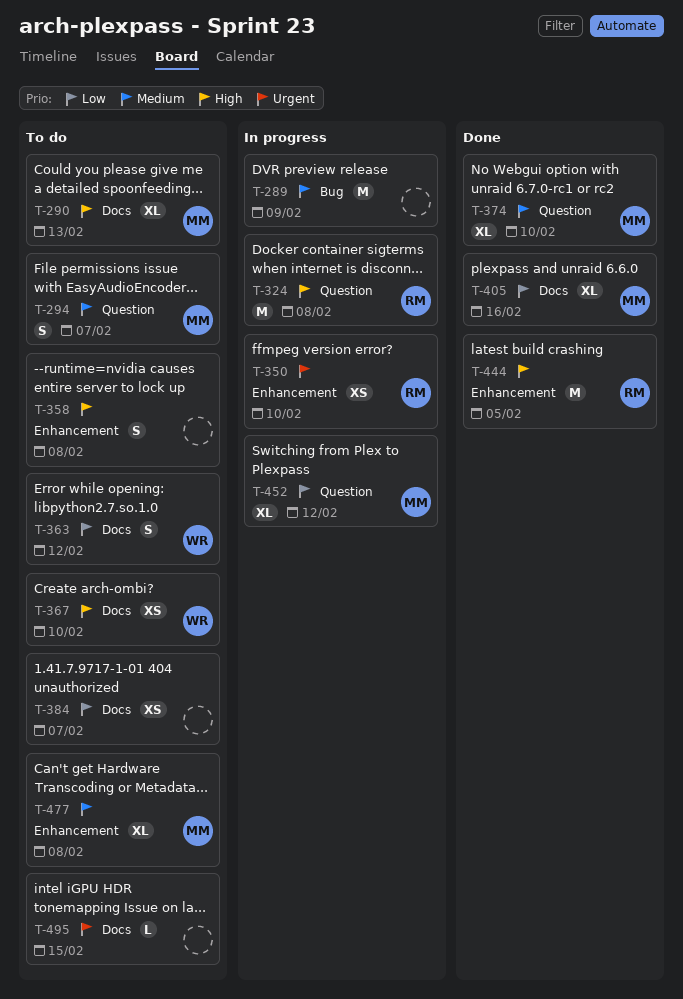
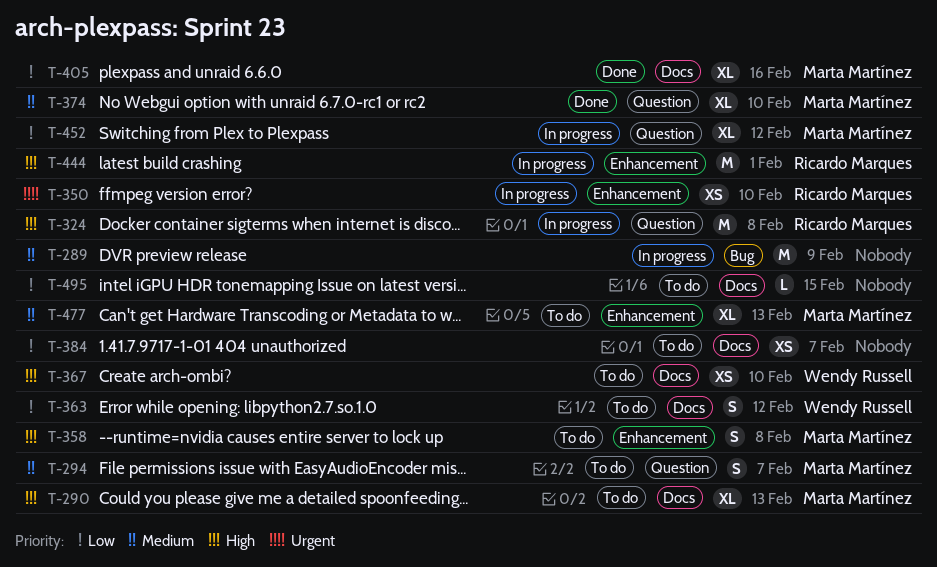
T-358, owner: none -> Marta Martínez
T-444, status: Done -> In progress
T-444, due: Feb 5 -> Feb 1
T-477, due: Feb 8 -> Feb 13
T-495, priority: Urgent -> Low

